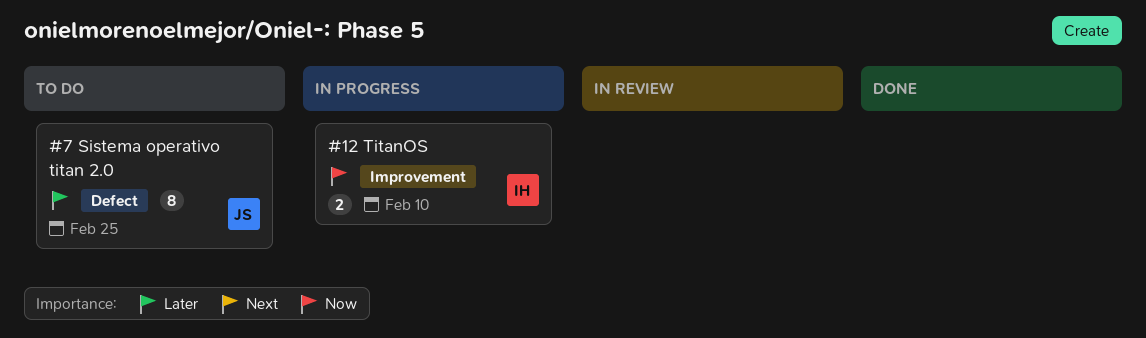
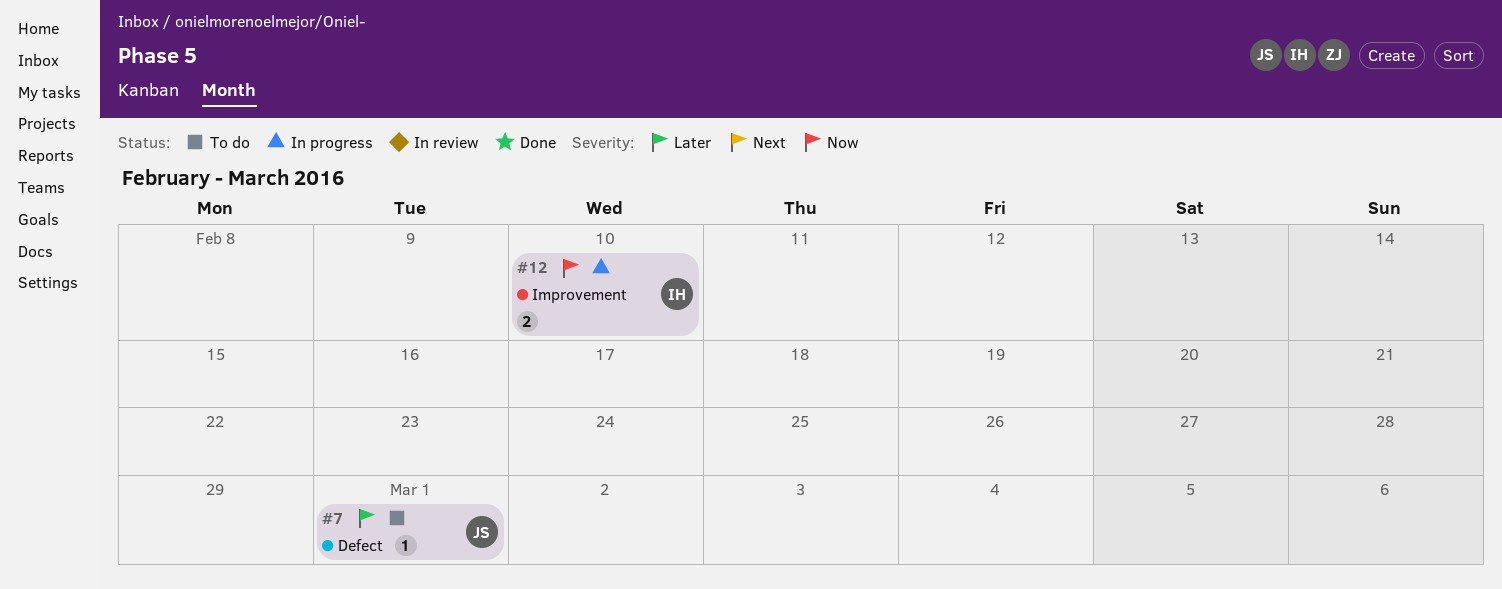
#7, estimate: 8 -> 1
#7, due: Feb 25 -> Mar 1

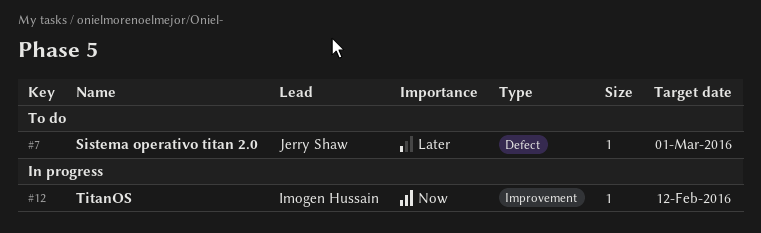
#12, estimate: 2 -> 1
#12, due: Feb 10 -> Feb 12

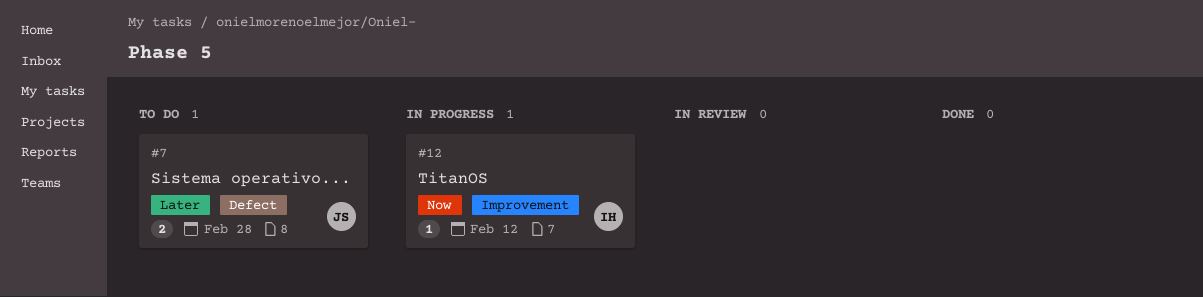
#7, estimate: 1 -> 2
#7, due: Mar 1 -> Feb 28

